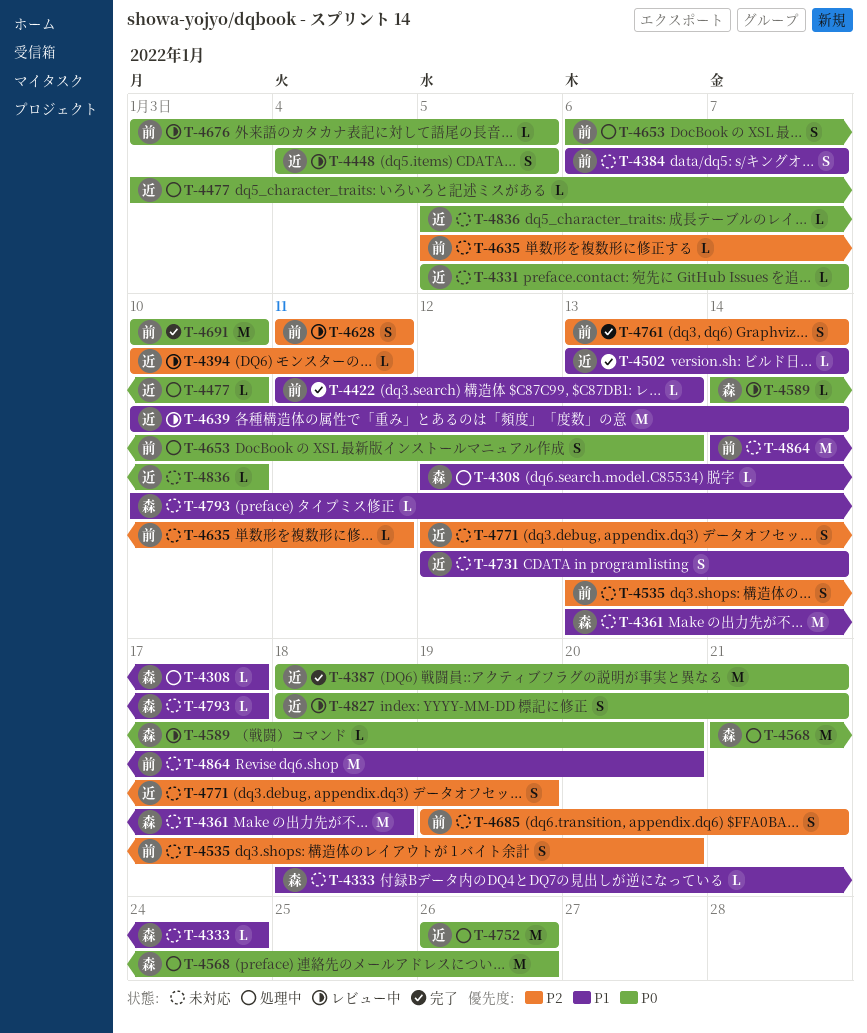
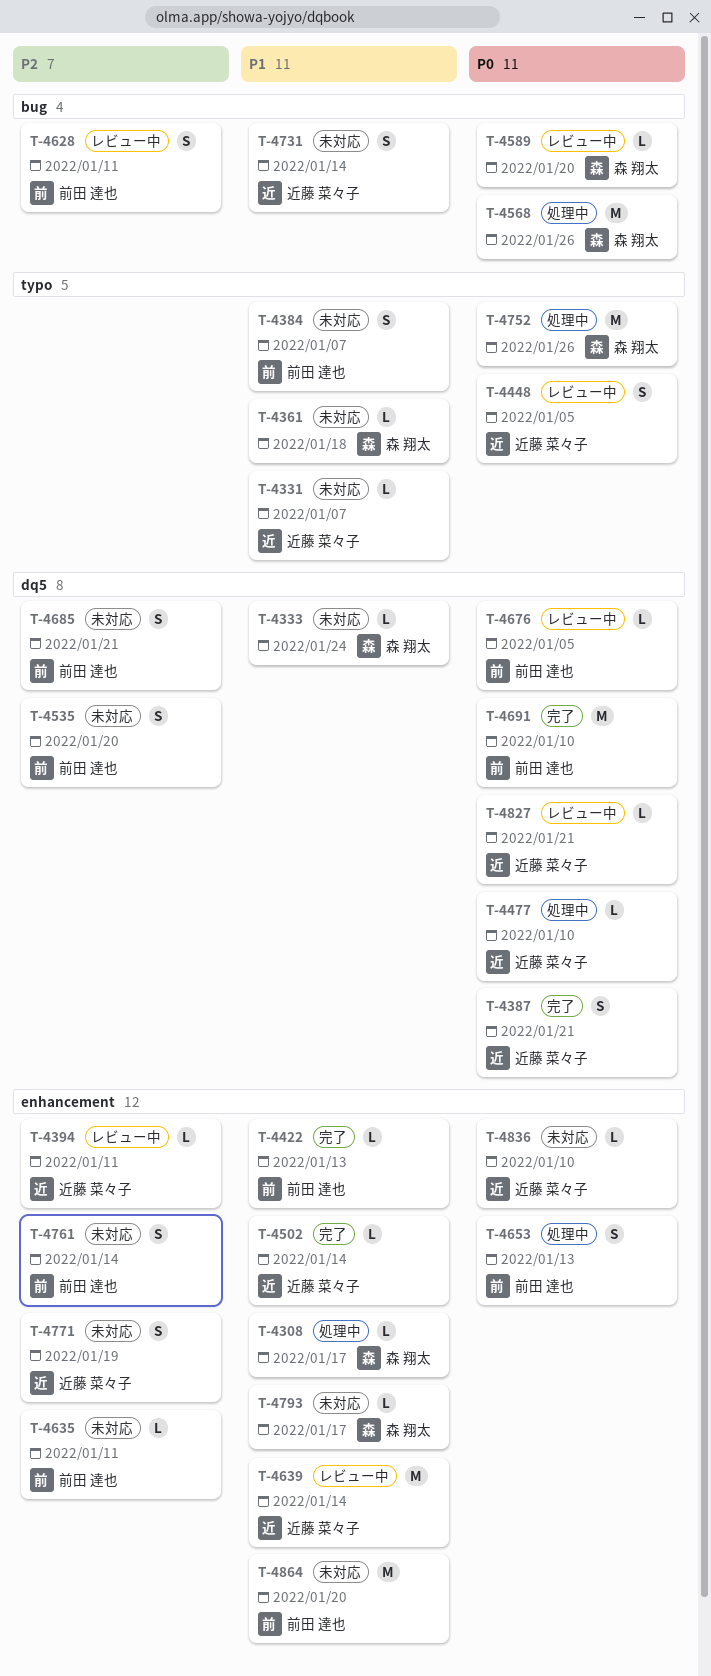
T-4331, priority: P0 -> P1
T-4361, estimate: M -> L
T-4387, estimate: M -> S
T-4752, owner: 近藤 菜々子 -> 森 翔太
T-4761, status: 完了 -> 未対応
T-4827, estimate: S -> L

